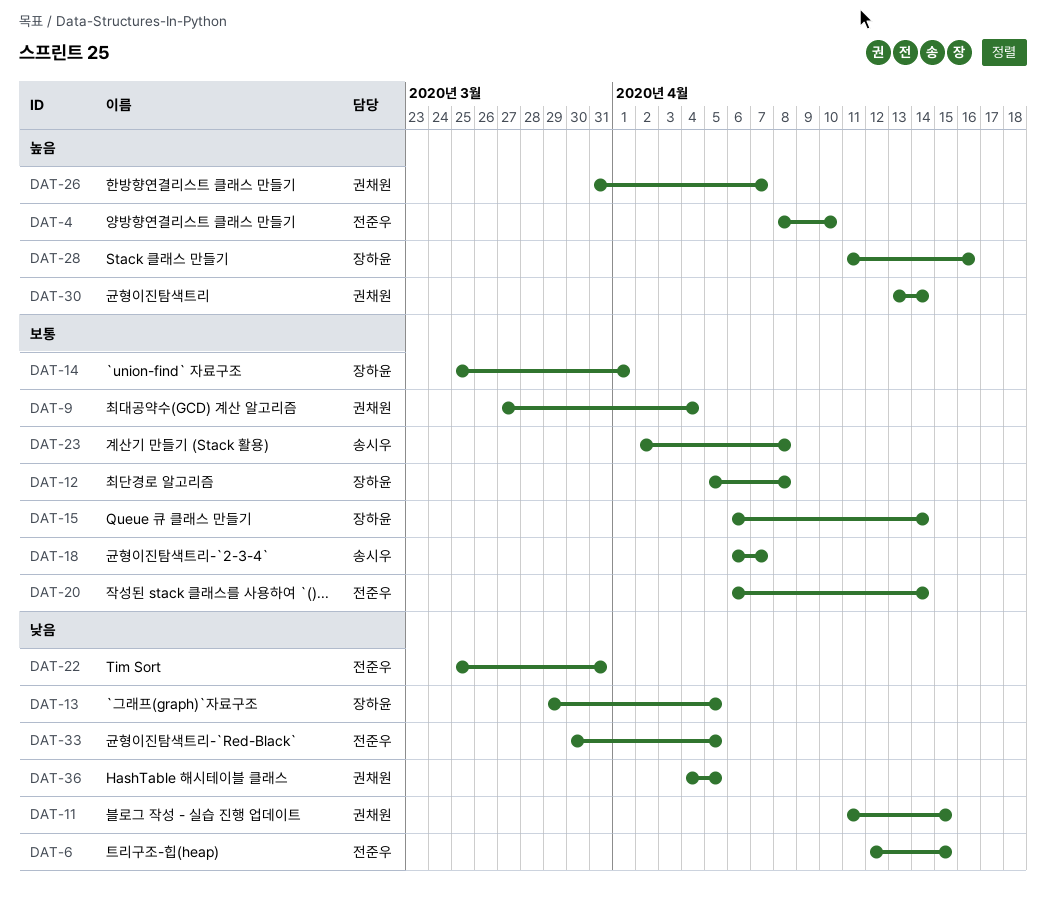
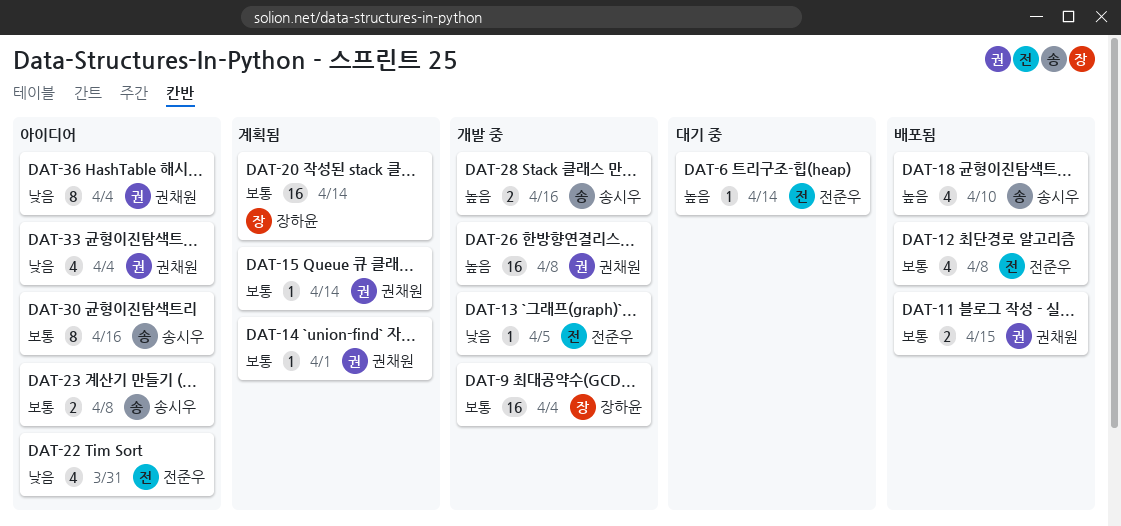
DAT-4: present -> none
DAT-6, priority: 낮음 -> 높음
DAT-6, due: Apr 15 -> Apr 14
DAT-9, owner: 권채원 -> 장하윤
DAT-11, priority: 낮음 -> 보통
DAT-12, owner: 장하윤 -> 전준우
DAT-13, owner: 장하윤 -> 전준우
DAT-14, owner: 장하윤 -> 권채원
DAT-15, owner: 장하윤 -> 권채원
DAT-18, priority: 보통 -> 높음
DAT-18, due: Apr 7 -> Apr 10
DAT-20, owner: 전준우 -> 장하윤
DAT-26, due: Apr 7 -> Apr 8
DAT-28, owner: 장하윤 -> 송시우
DAT-30, owner: 권채원 -> 송시우
DAT-30, priority: 높음 -> 보통
DAT-30, due: Apr 14 -> Apr 16
DAT-33, owner: 전준우 -> 권채원
DAT-33, due: Apr 5 -> Apr 4
DAT-36, due: Apr 5 -> Apr 4

